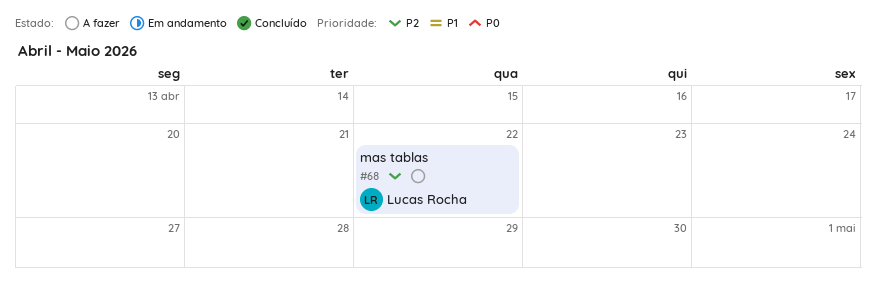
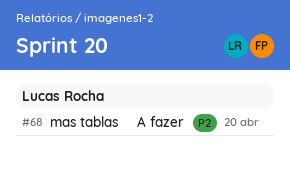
#68, due: Apr 22 -> Apr 20

